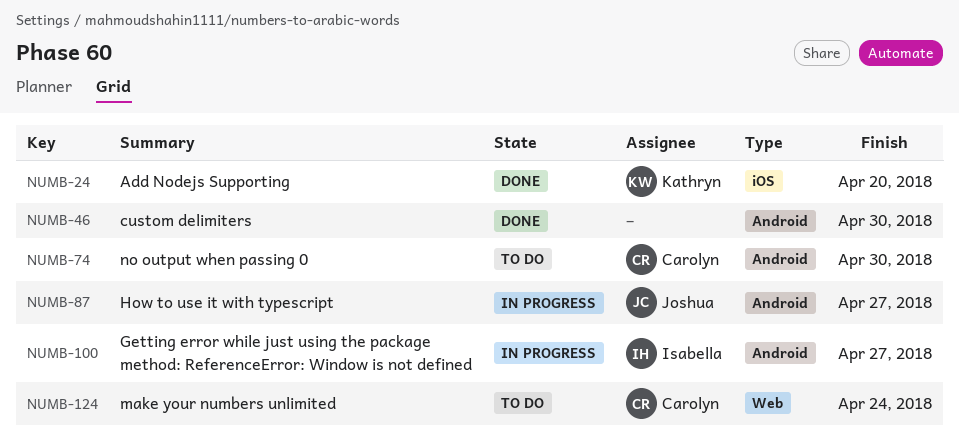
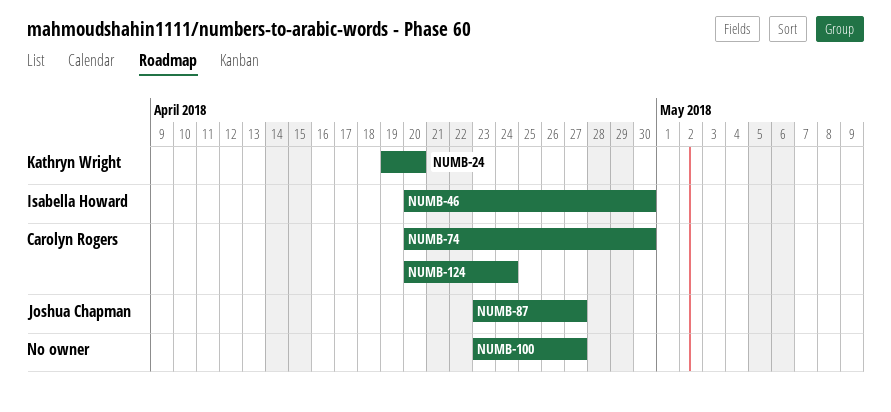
NUMB-46, owner: none -> Isabella Howard
NUMB-100, owner: Isabella Howard -> none

